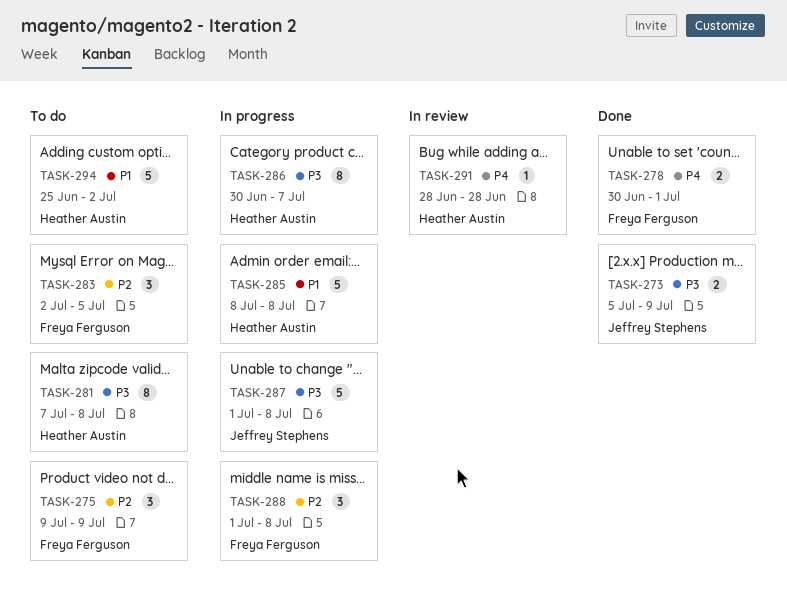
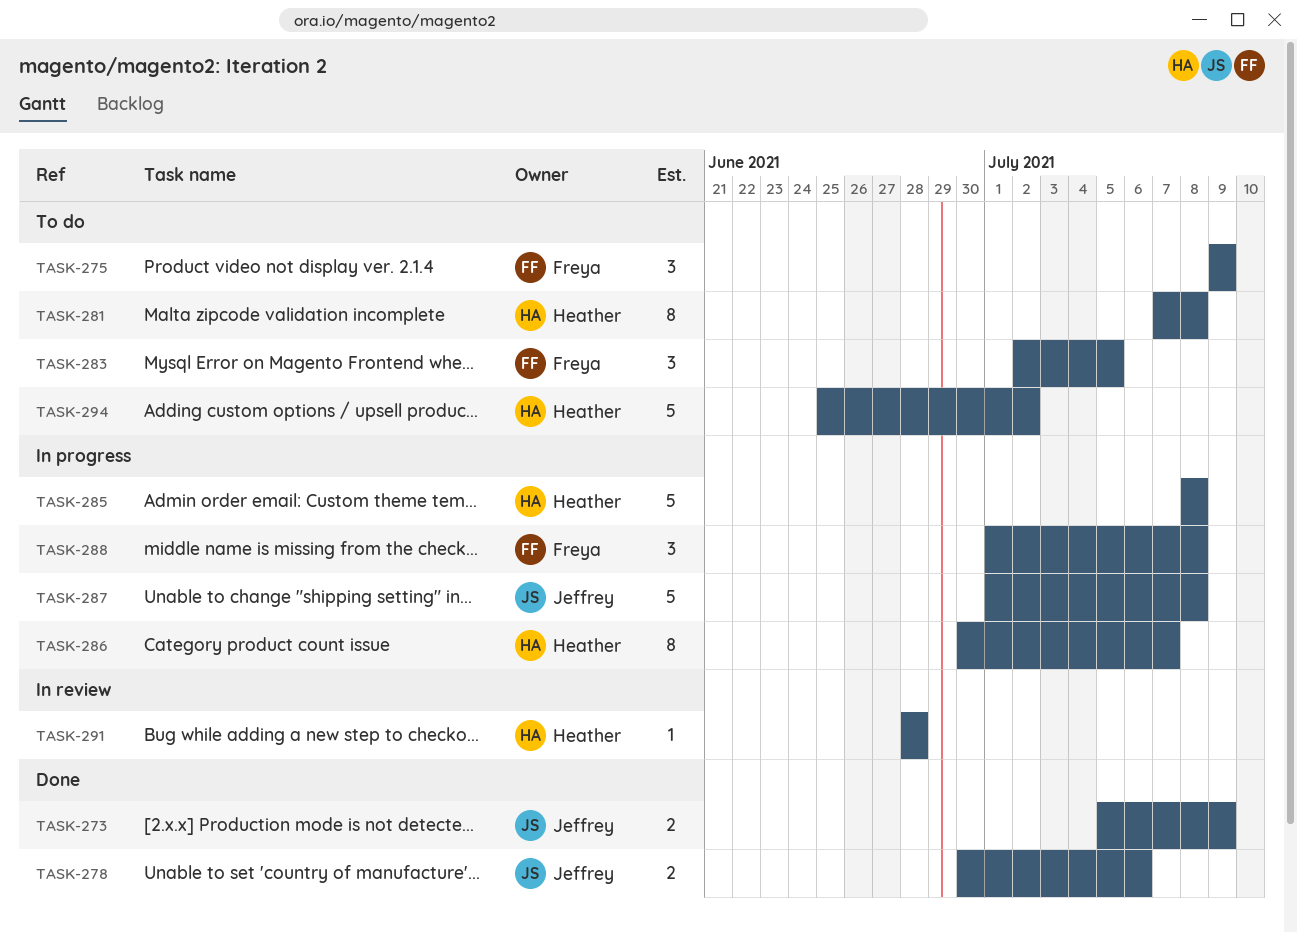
TASK-278, owner: Freya Ferguson -> Jeffrey Stephens
TASK-278, due: Jul 1 -> Jul 6

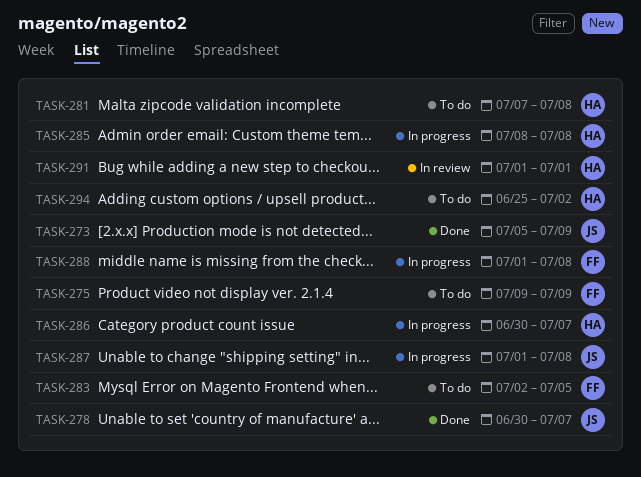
TASK-278, due: Jul 6 -> Jul 7
TASK-291, start: Jun 28 -> Jul 1
TASK-291, due: Jun 28 -> Jul 1

